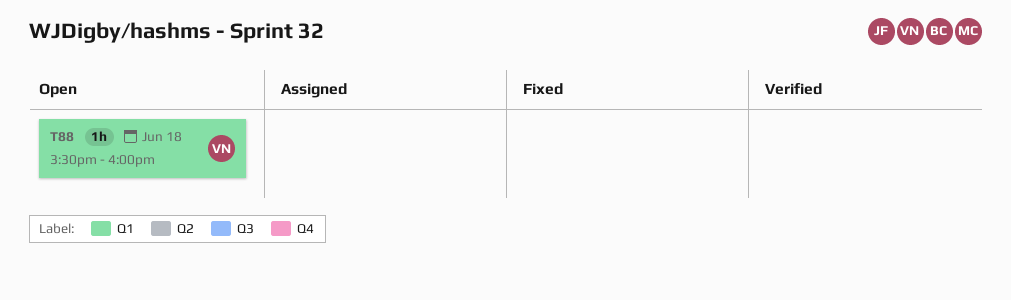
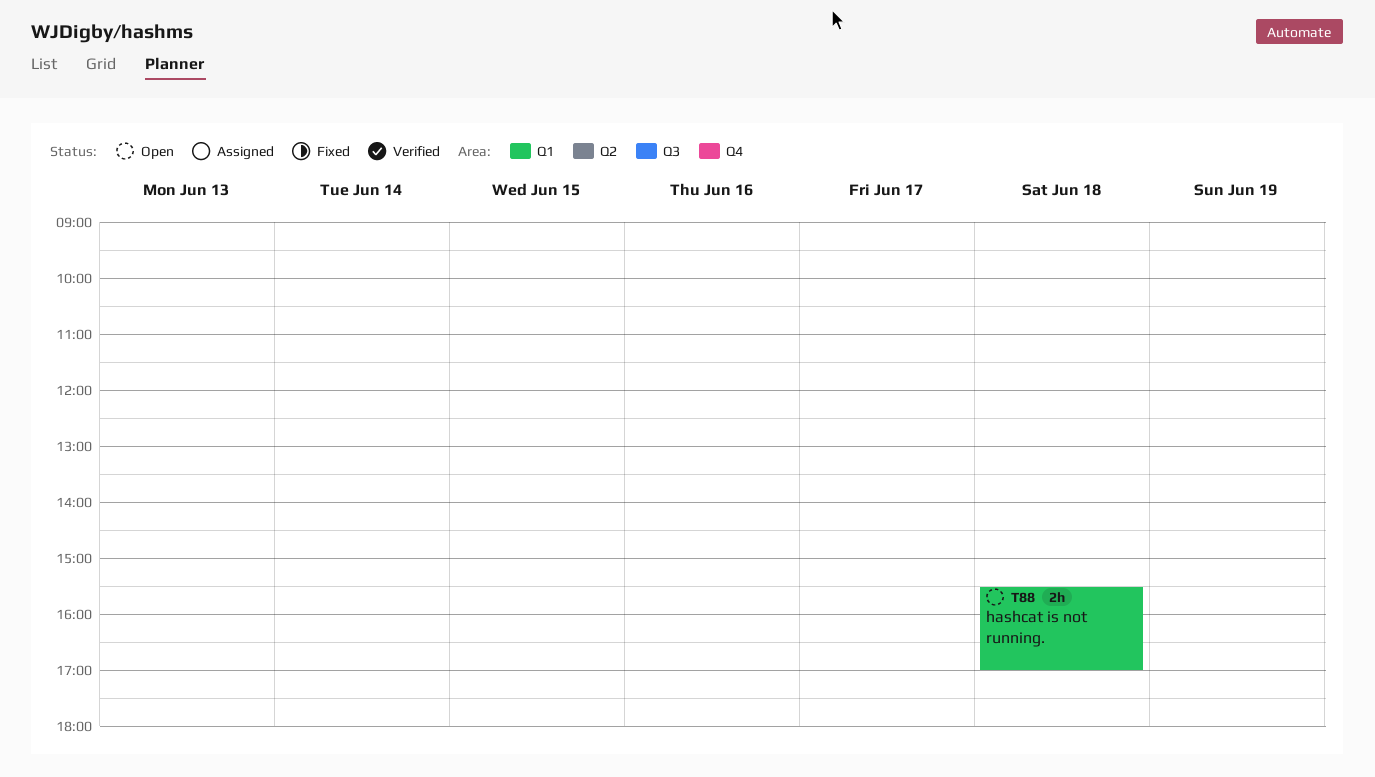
T88, estimate: 1h -> 2h
T88, ends: 16:00 -> 17:00

